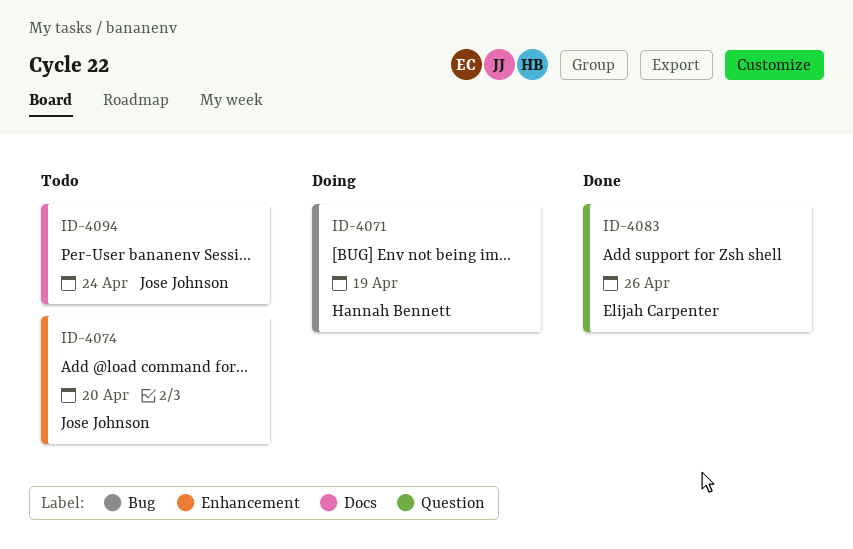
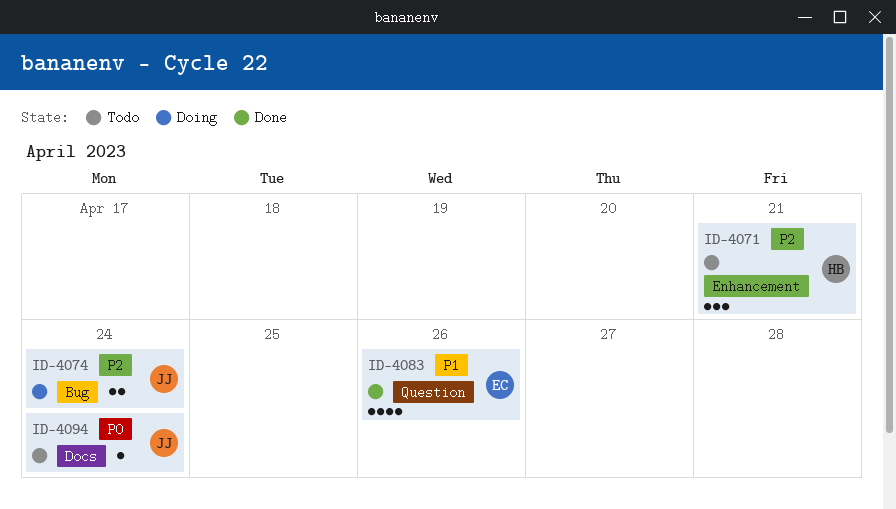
ID-4071, status: Doing -> Todo
ID-4071, label: Bug -> Enhancement
ID-4071, due: Apr 19 -> Apr 21
ID-4074, status: Todo -> Doing
ID-4074, label: Enhancement -> Bug
ID-4074, due: Apr 20 -> Apr 24

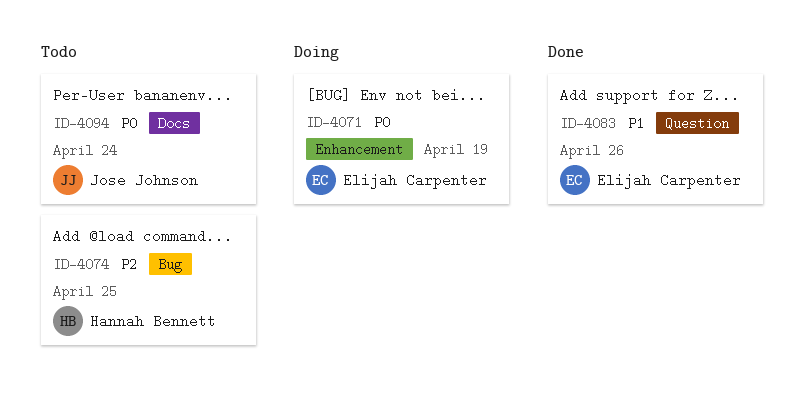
ID-4071, status: Todo -> Doing
ID-4071, owner: Hannah Bennett -> Elijah Carpenter
ID-4071, priority: P2 -> P0
ID-4071, due: Apr 21 -> Apr 19
ID-4074, status: Doing -> Todo
ID-4074, owner: Jose Johnson -> Hannah Bennett
ID-4074, due: Apr 24 -> Apr 25

